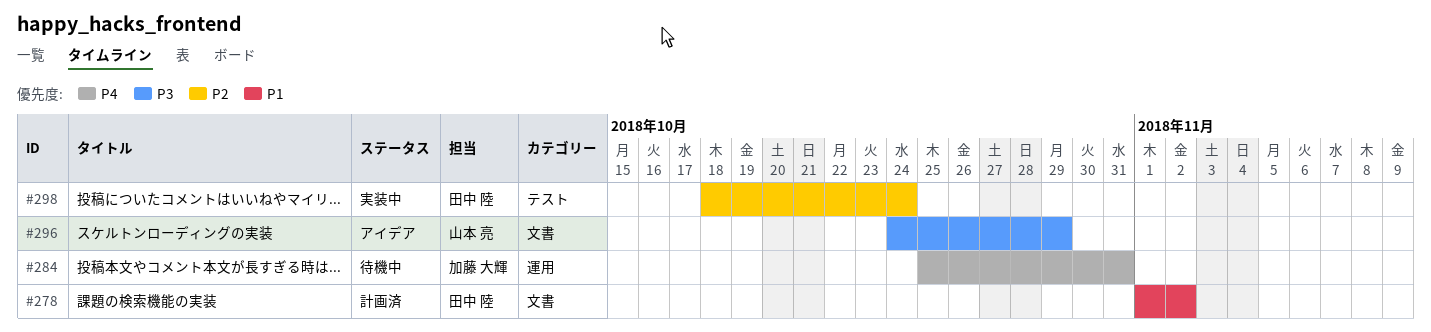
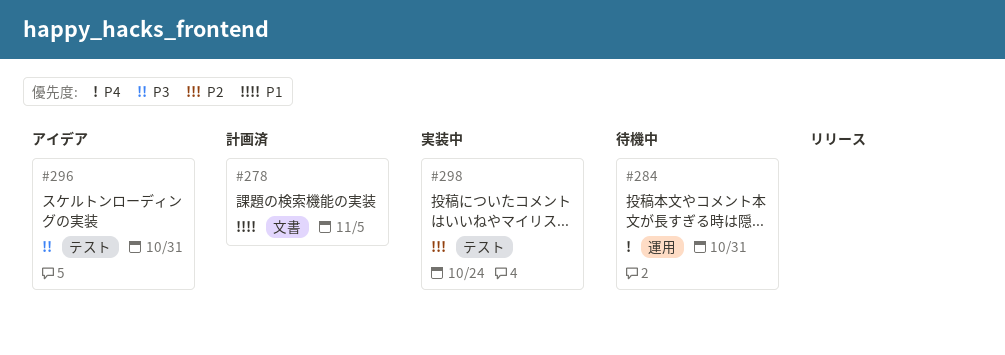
#278, due: Nov 2 -> Nov 5
#296, label: 文書 -> テスト
#296, due: Oct 29 -> Oct 31

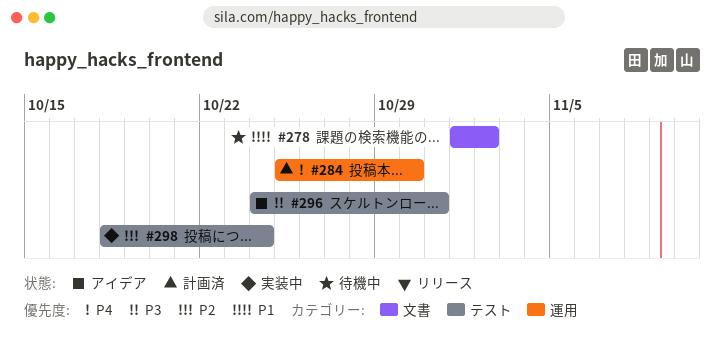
#278, status: 計画済 -> 待機中
#278, due: Nov 5 -> Nov 2
#284, status: 待機中 -> 計画済
#284, due: Oct 31 -> Oct 30

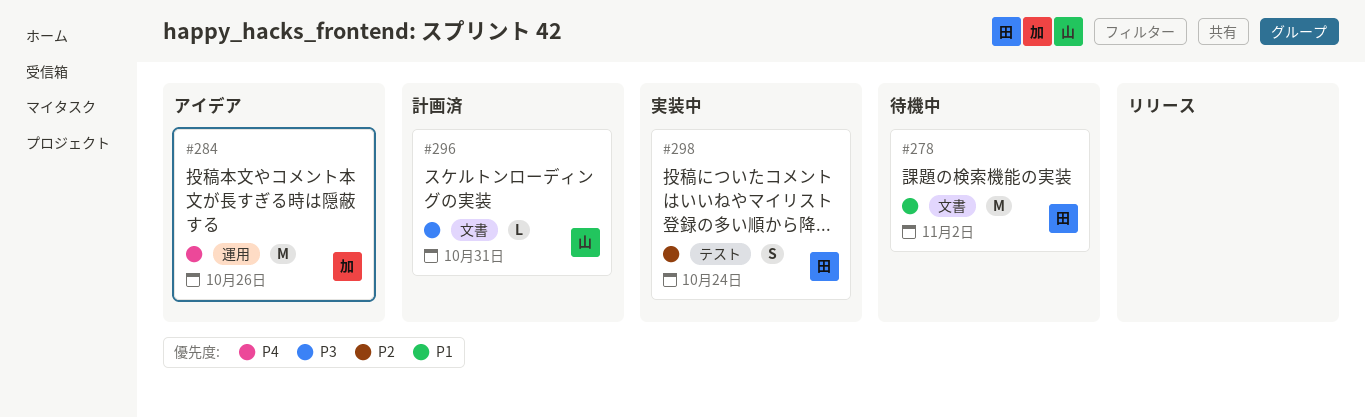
#284, status: 計画済 -> アイデア
#284, due: Oct 30 -> Oct 26
#296, status: アイデア -> 計画済
#296, label: テスト -> 文書

